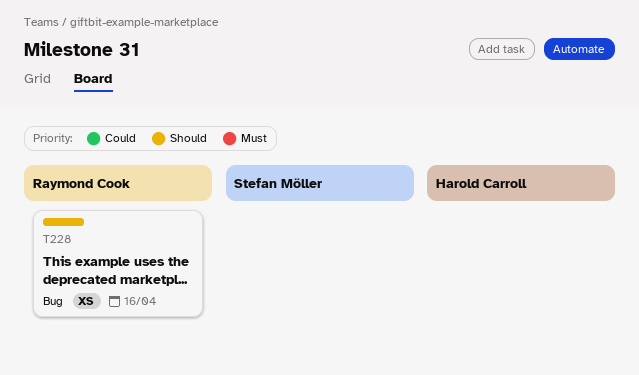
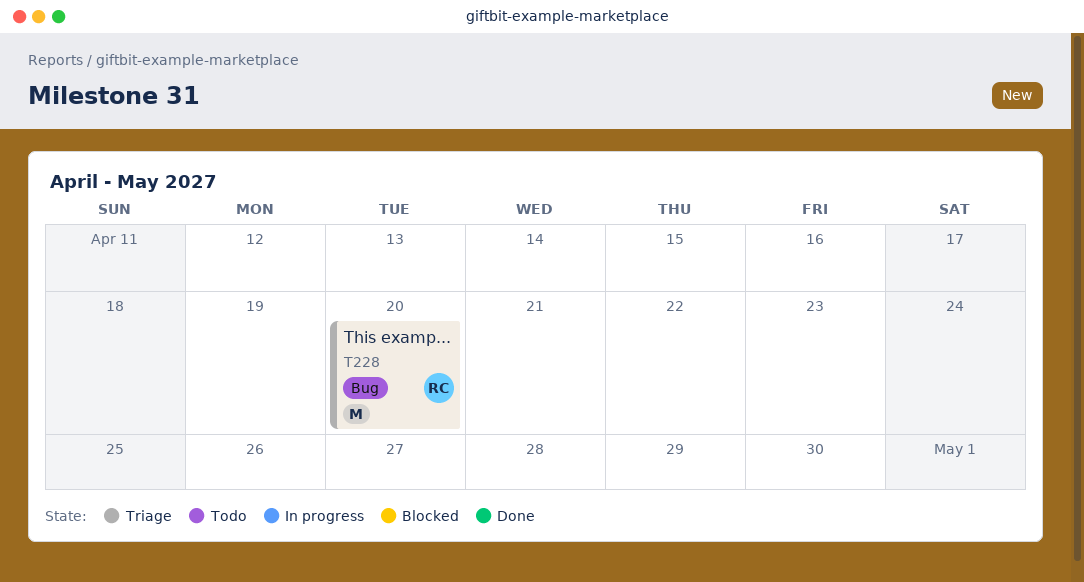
T228, estimate: XS -> M
T228, due: Apr 16 -> Apr 20

